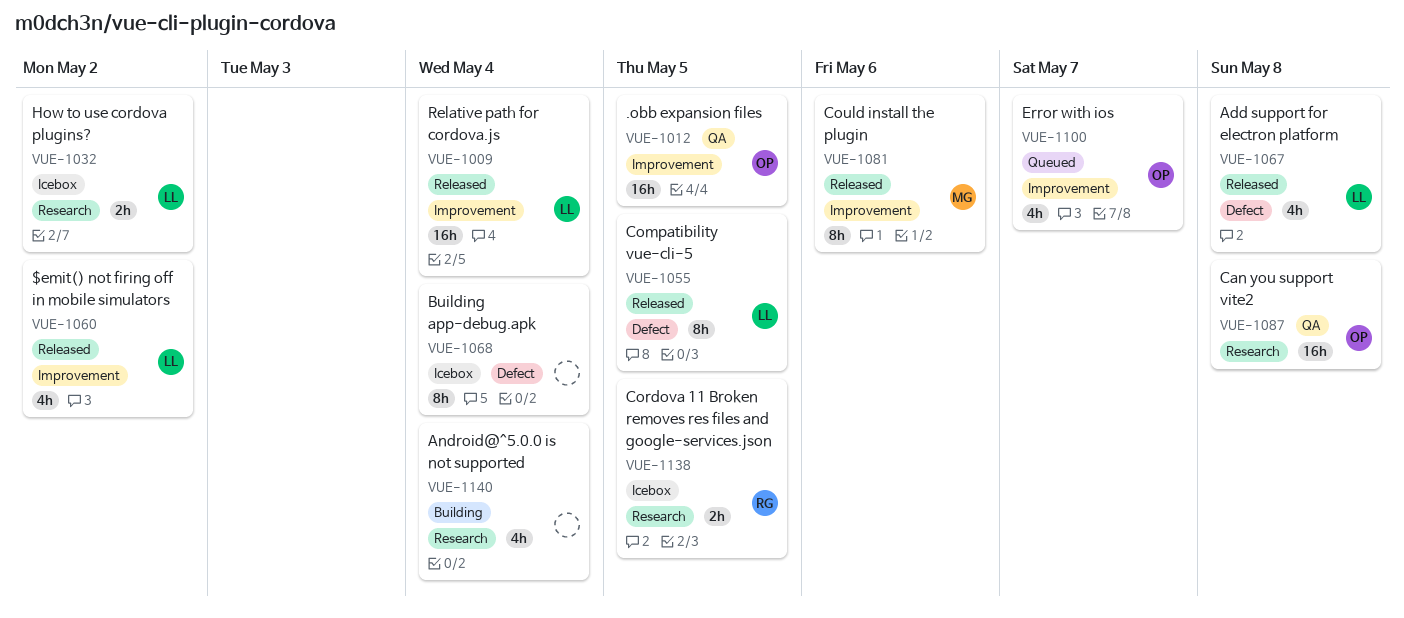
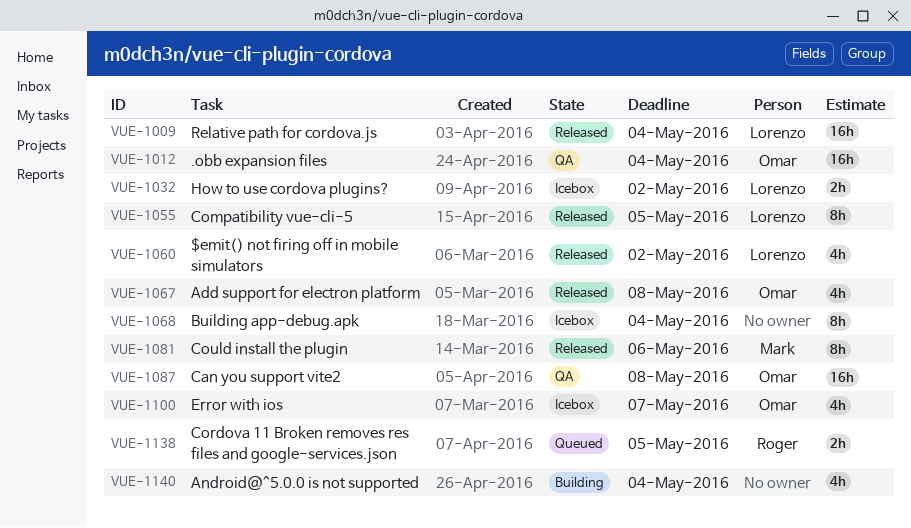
VUE-1012, due: May 5 -> May 4
VUE-1067, owner: Lorenzo -> Omar
VUE-1100, status: Queued -> Icebox
VUE-1138, status: Icebox -> Queued

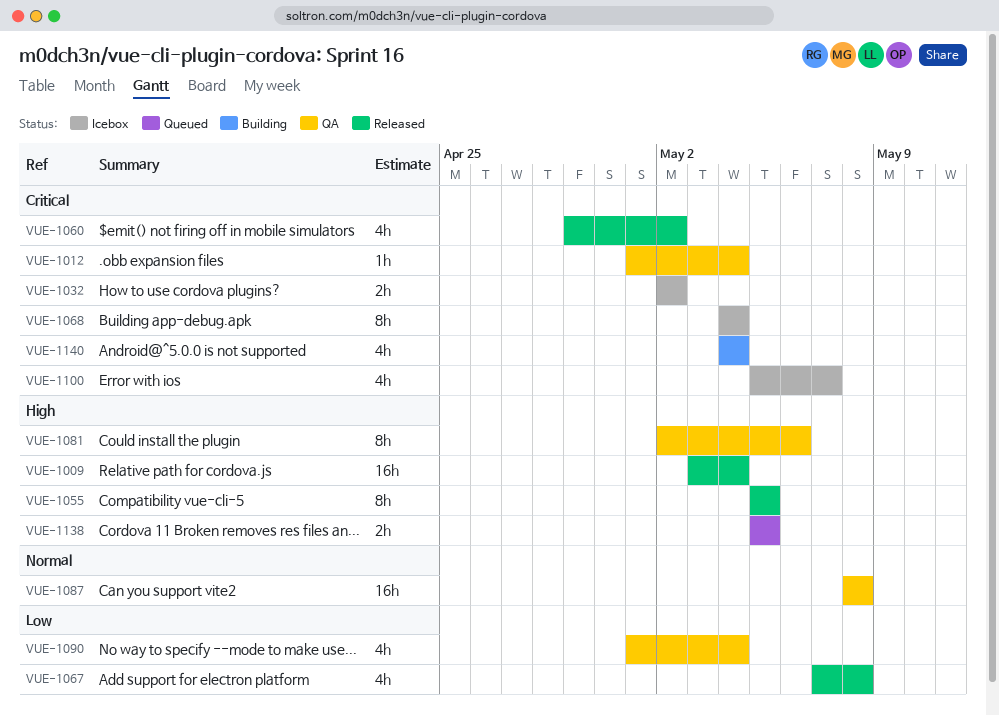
VUE-1012, estimate: 16h -> 1h
VUE-1081, status: Released -> QA
VUE-1090: none -> present

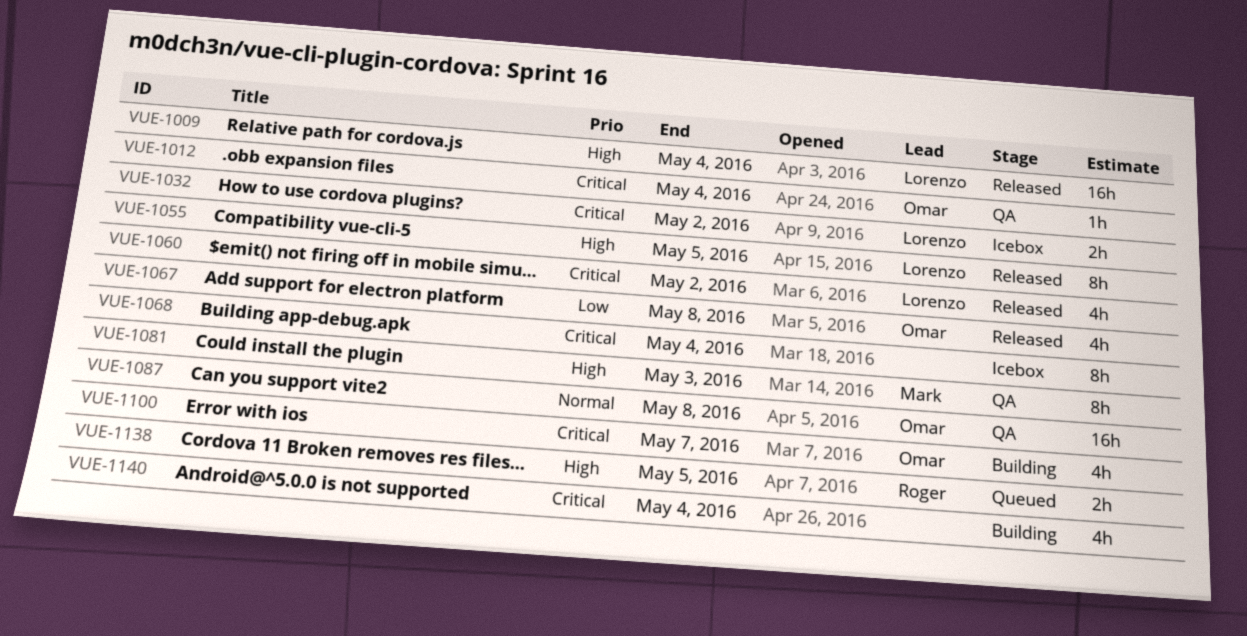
VUE-1081, due: May 6 -> May 3
VUE-1090: present -> none
VUE-1100, status: Icebox -> Building

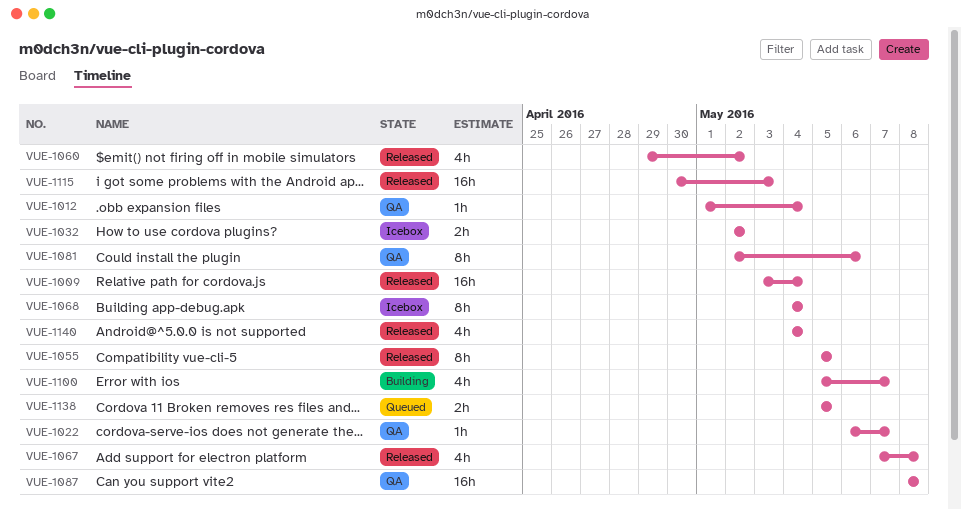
VUE-1022: none -> present
VUE-1081, due: May 3 -> May 6
VUE-1115: none -> present
VUE-1140, status: Building -> Released

